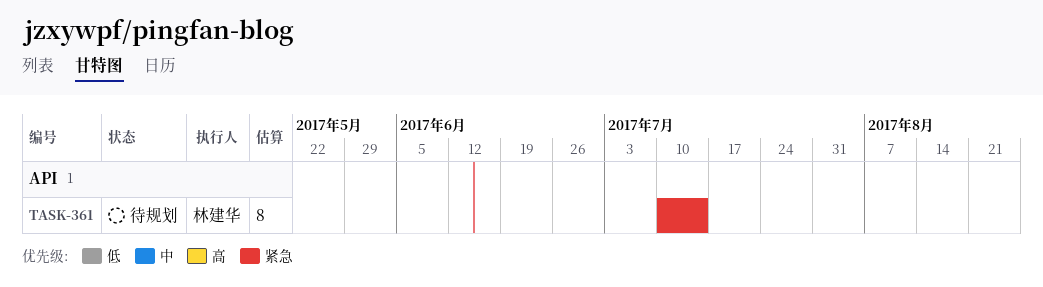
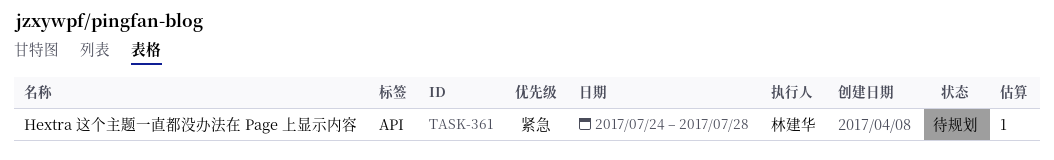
TASK-361, estimate: 8 -> 1
TASK-361, start: Jul 10 -> Jul 24
TASK-361, due: Jul 14 -> Jul 28

